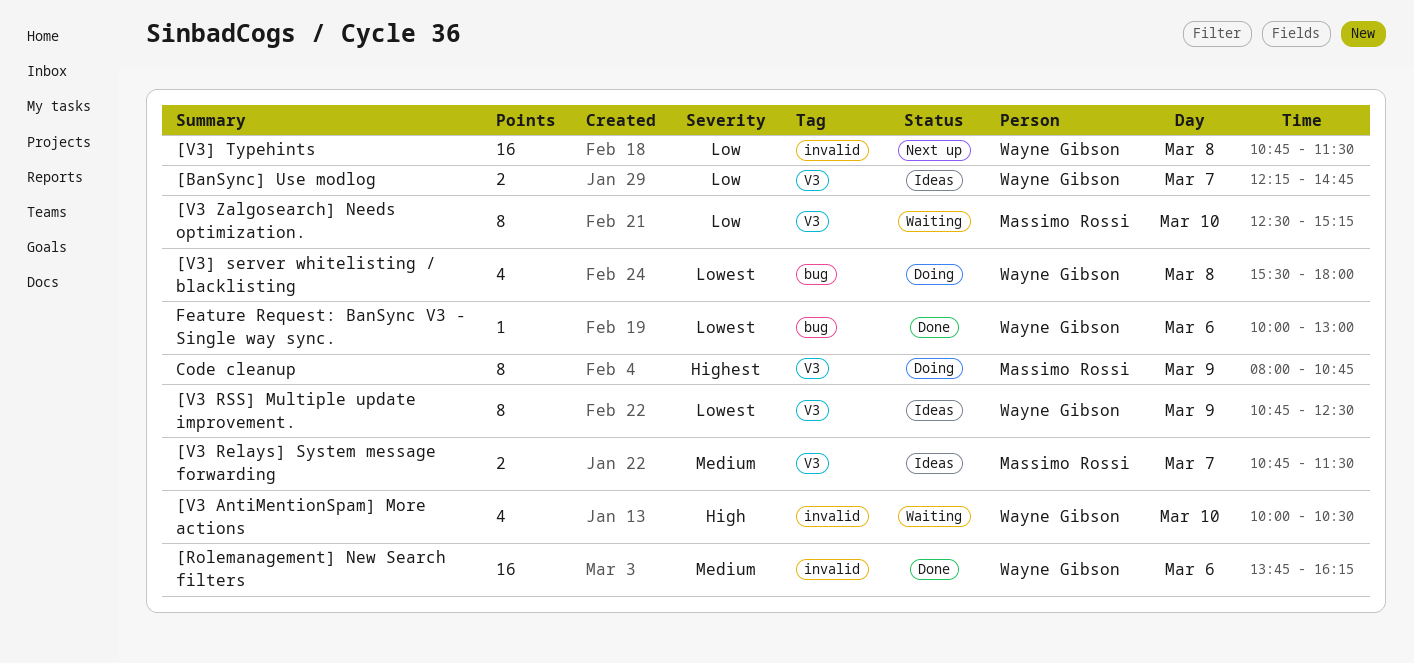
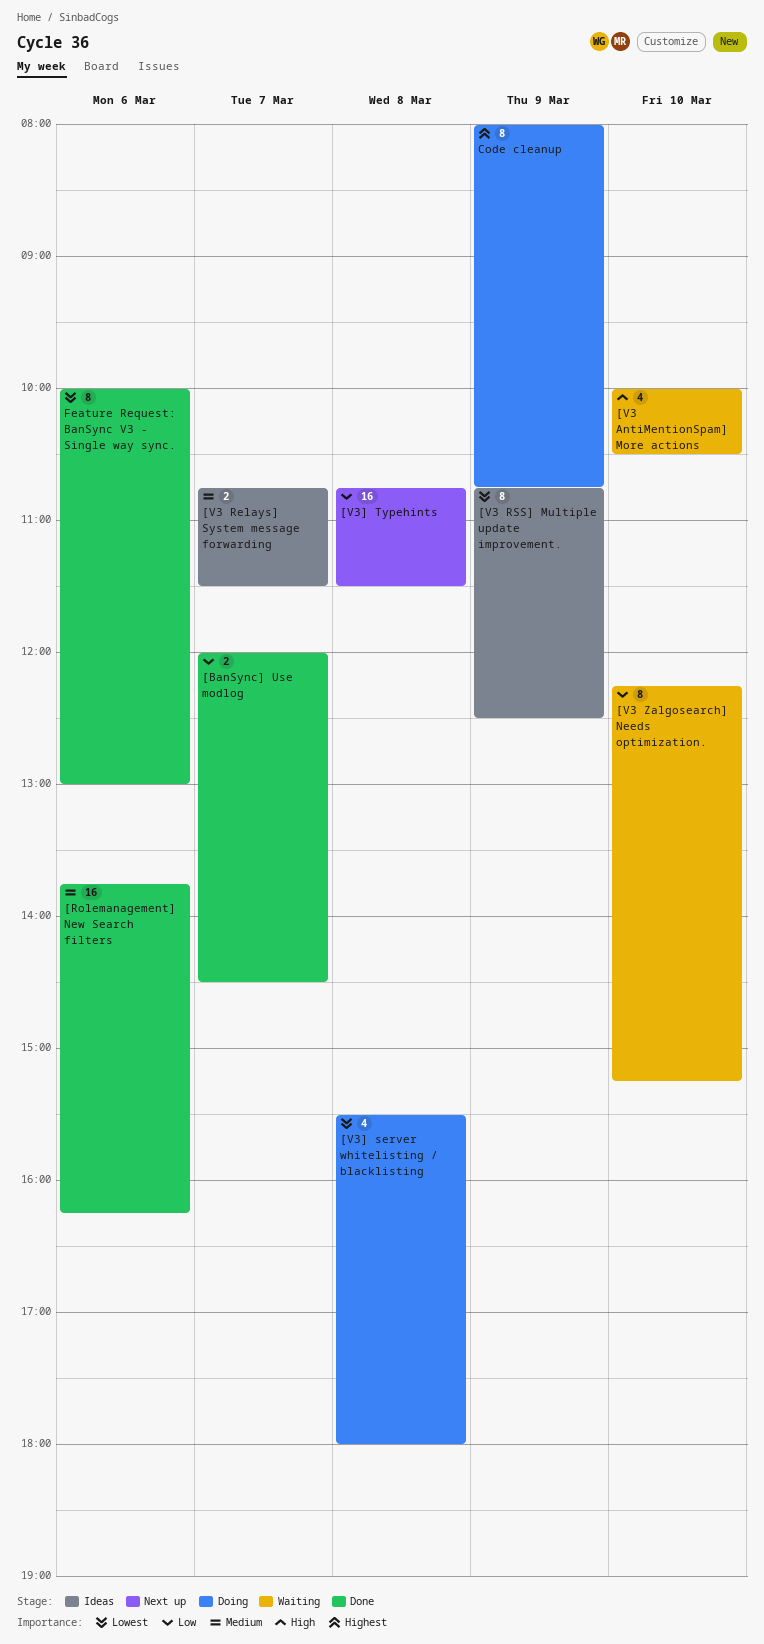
[BanSync] Use modlog, status: Ideas -> Done
[BanSync] Use modlog, begins: 12:15 -> 12:00
[BanSync] Use modlog, ends: 14:45 -> 14:30
[V3 Zalgosearch] Needs optimization., begins: 12:30 -> 12:15
Feature Request: BanSync V3 - Single way sync., estimate: 1 -> 8

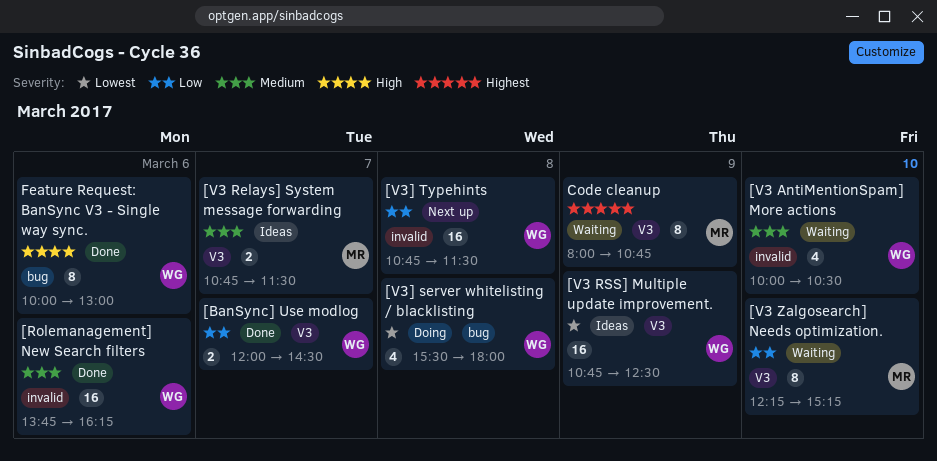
[V3 AntiMentionSpam] More actions, priority: High -> Medium
[V3 RSS] Multiple update improvement., estimate: 8 -> 16
Code cleanup, status: Doing -> Waiting
Feature Request: BanSync V3 - Single way sync., priority: Lowest -> High

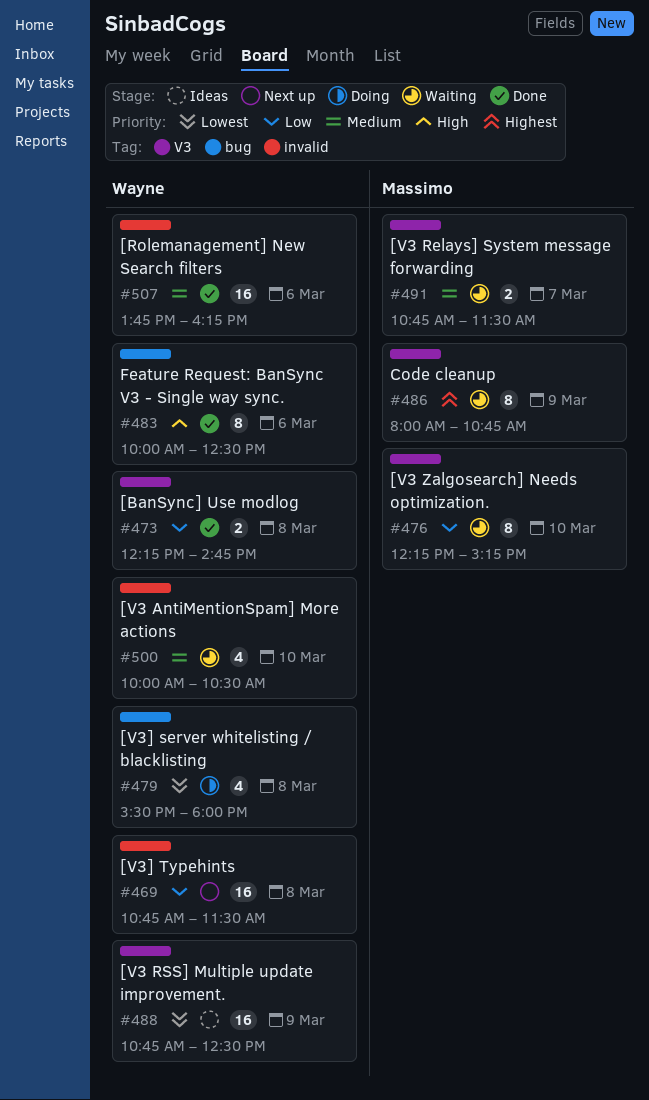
[BanSync] Use modlog, day: Mar 7 -> Mar 8
[BanSync] Use modlog, begins: 12:00 -> 12:15
[BanSync] Use modlog, ends: 14:30 -> 14:45
[V3 Relays] System message forwarding, status: Ideas -> Waiting
Feature Request: BanSync V3 - Single way sync., ends: 13:00 -> 12:30

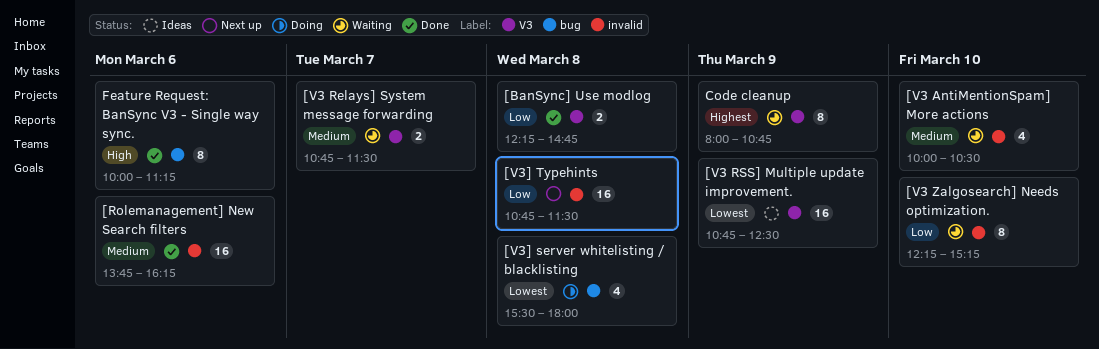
[V3 Zalgosearch] Needs optimization., label: V3 -> invalid
Feature Request: BanSync V3 - Single way sync., ends: 12:30 -> 11:15

